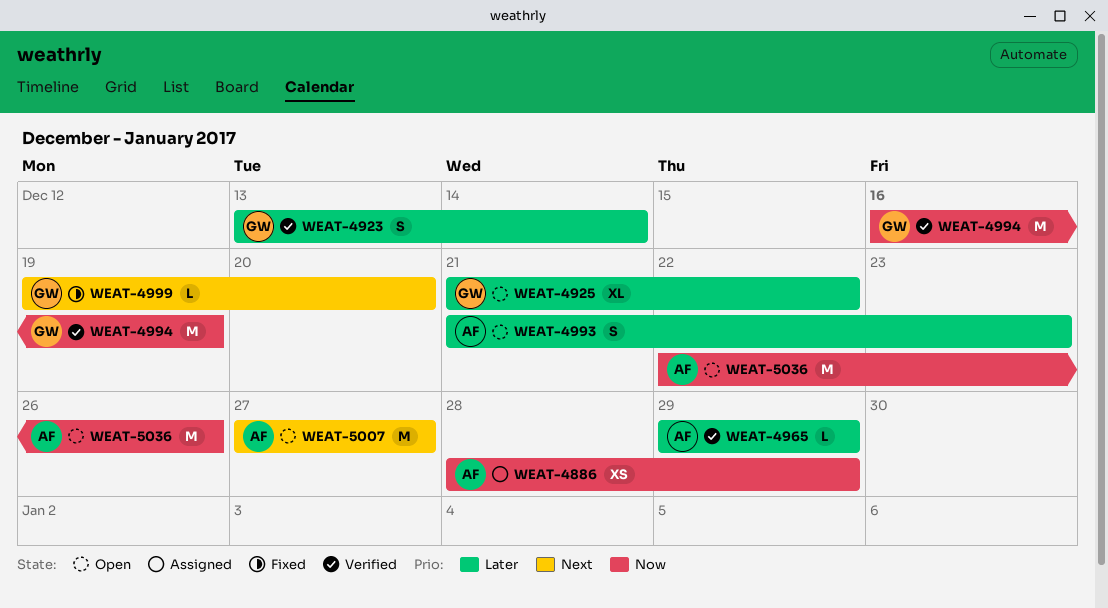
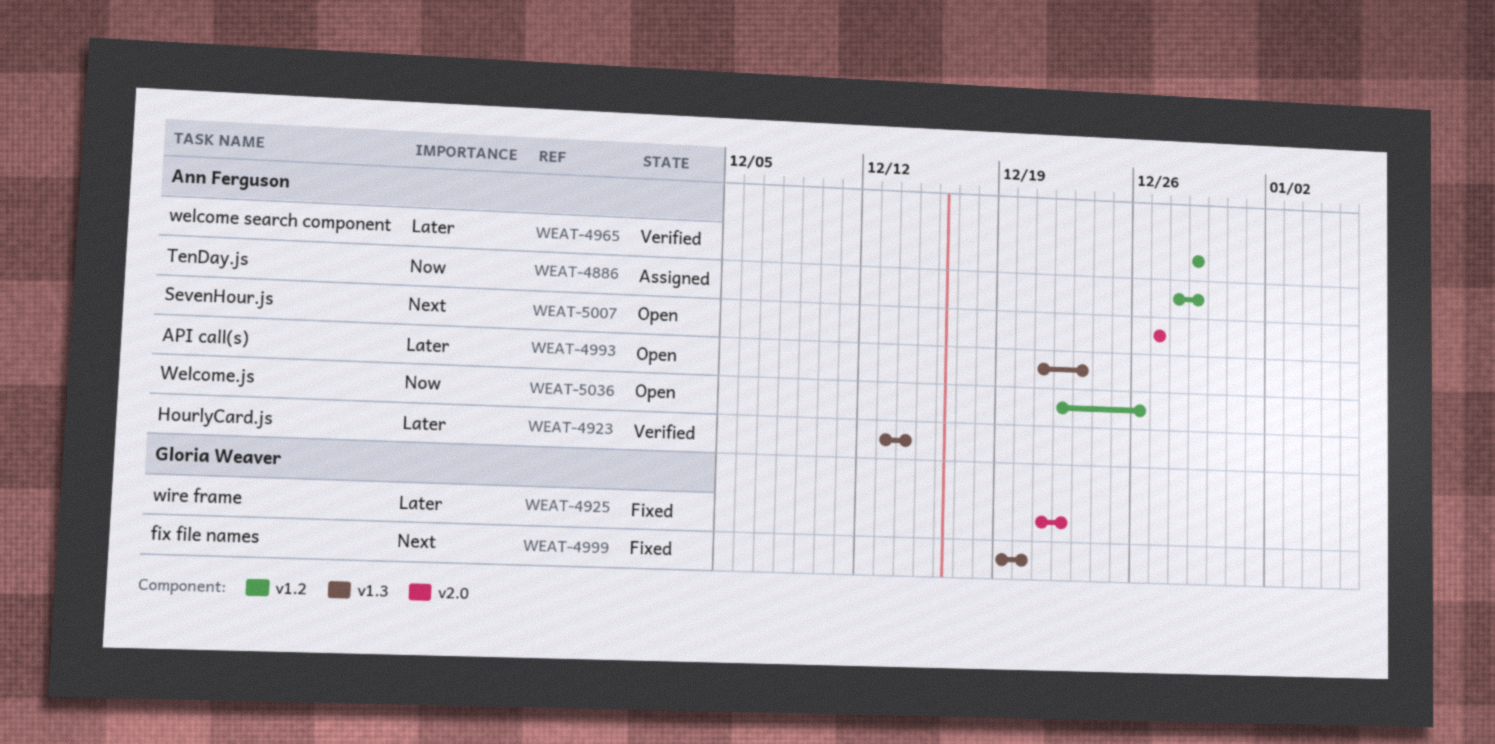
WEAT-4923, owner: Gloria Weaver -> Ann Ferguson
WEAT-4925, status: Open -> Fixed
WEAT-4994: present -> none

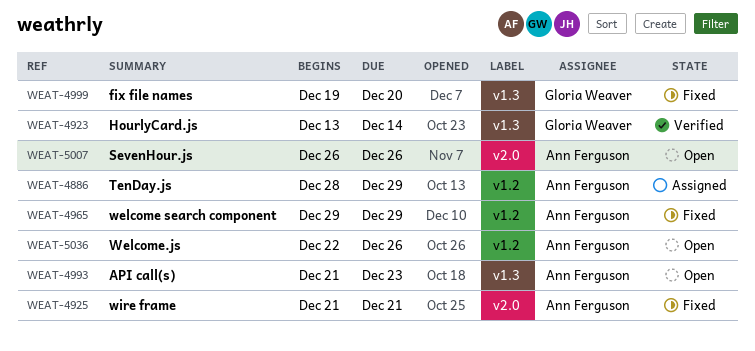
WEAT-4923, owner: Ann Ferguson -> Gloria Weaver
WEAT-4925, owner: Gloria Weaver -> Ann Ferguson
WEAT-4925, due: Dec 22 -> Dec 21
WEAT-4965, status: Verified -> Fixed
WEAT-5007, start: Dec 27 -> Dec 26
WEAT-5007, due: Dec 27 -> Dec 26

